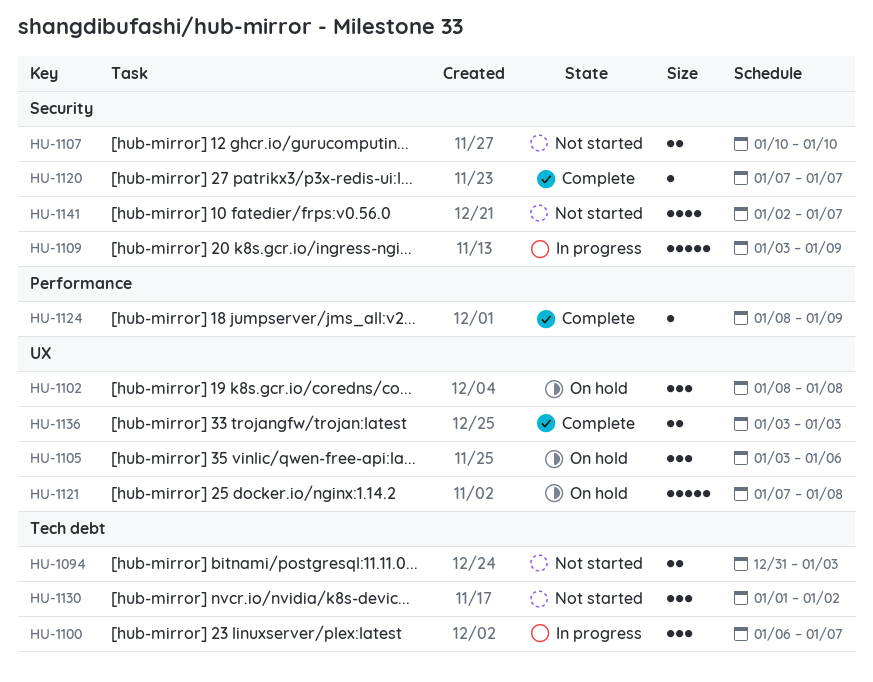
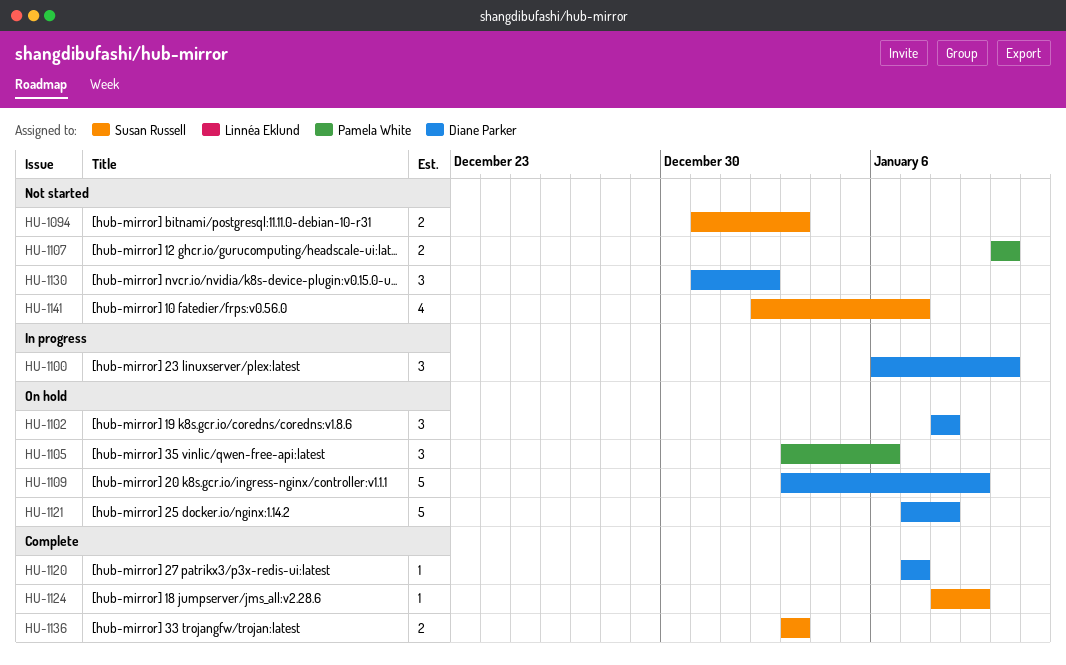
HU-1100, due: Jan 7 -> Jan 10
HU-1109, status: In progress -> On hold
HU-1130, start: Jan 1 -> Dec 31

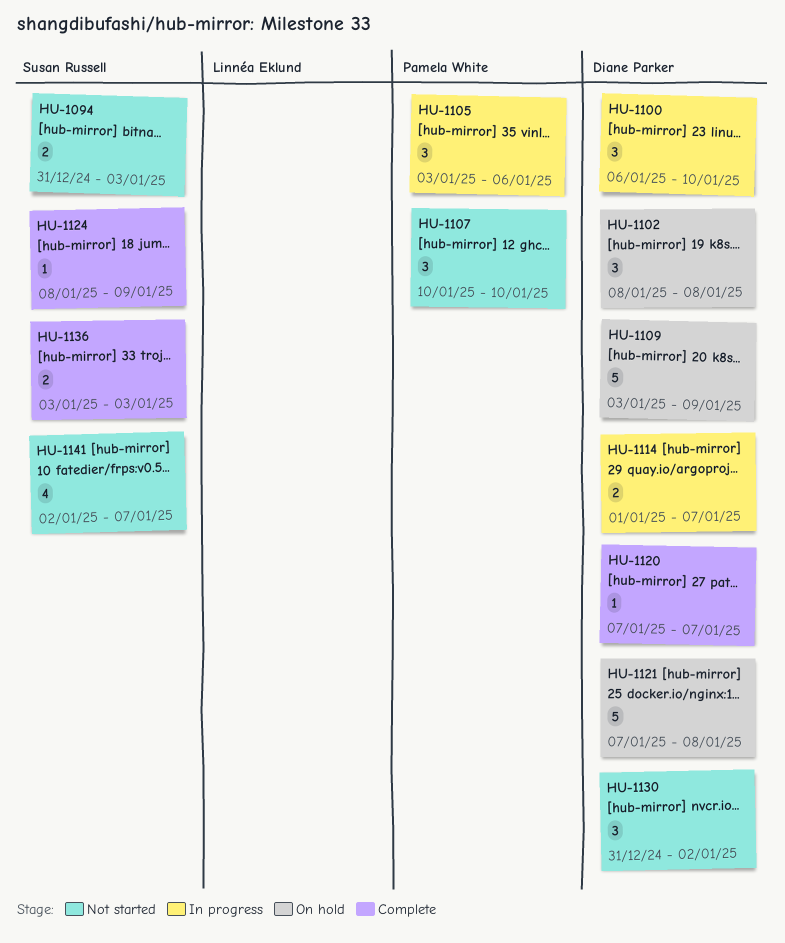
HU-1105, status: On hold -> In progress
HU-1107, estimate: 2 -> 3
HU-1114: none -> present

